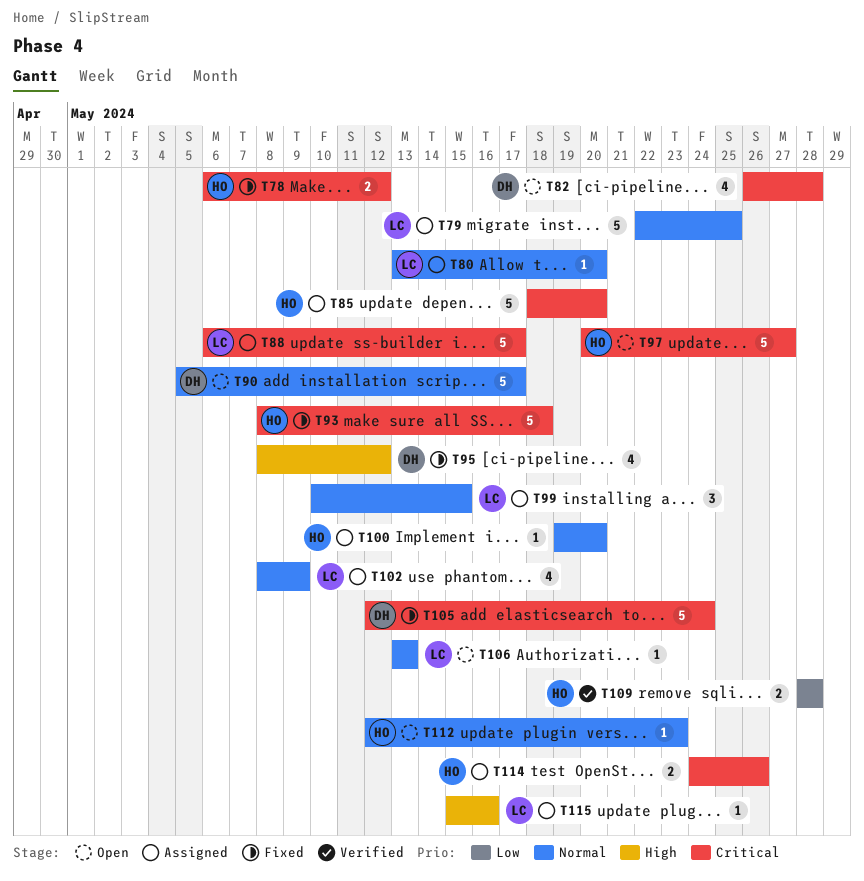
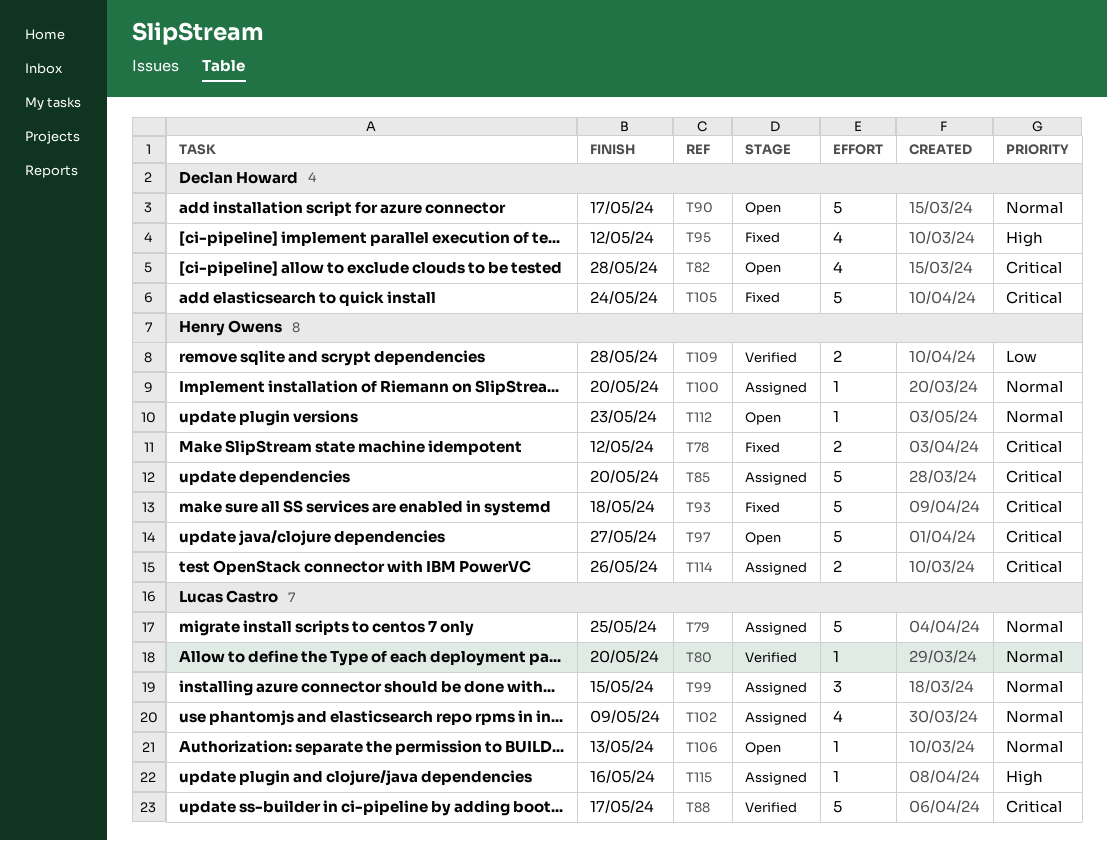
T80, status: Assigned -> Verified
T88, status: Assigned -> Verified

